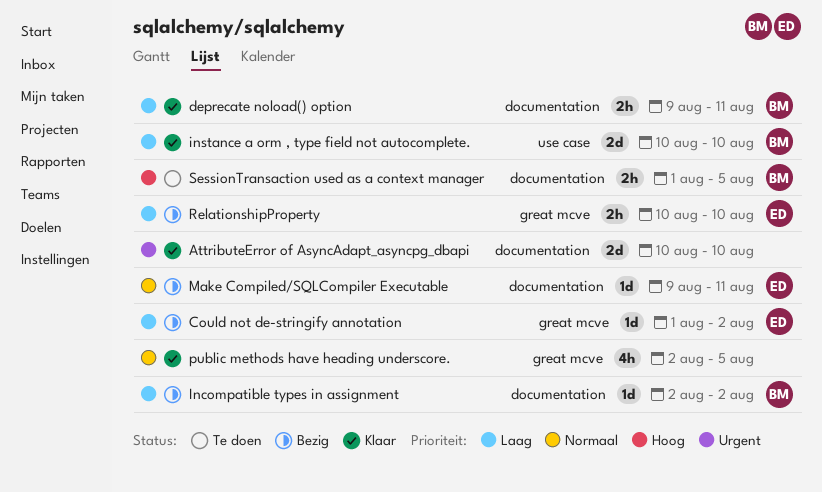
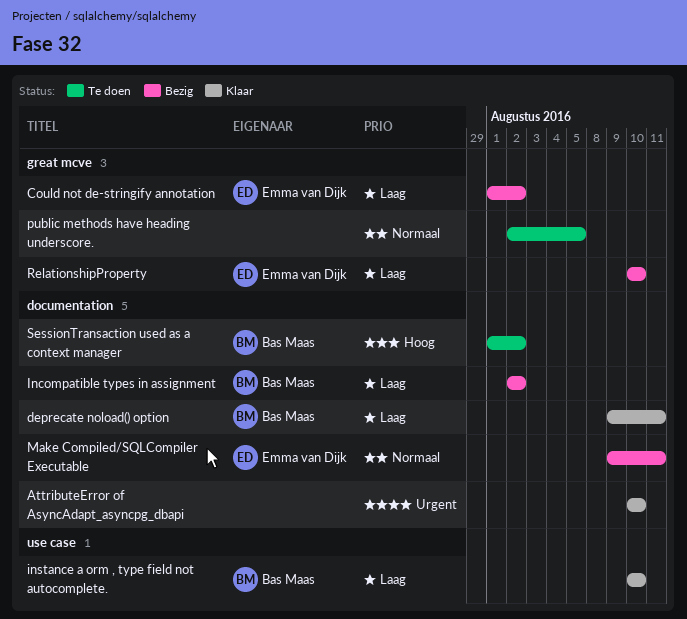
public methods have heading underscore., status: Klaar -> Te doen
SessionTransaction used as a context manager, due: Aug 5 -> Aug 2

